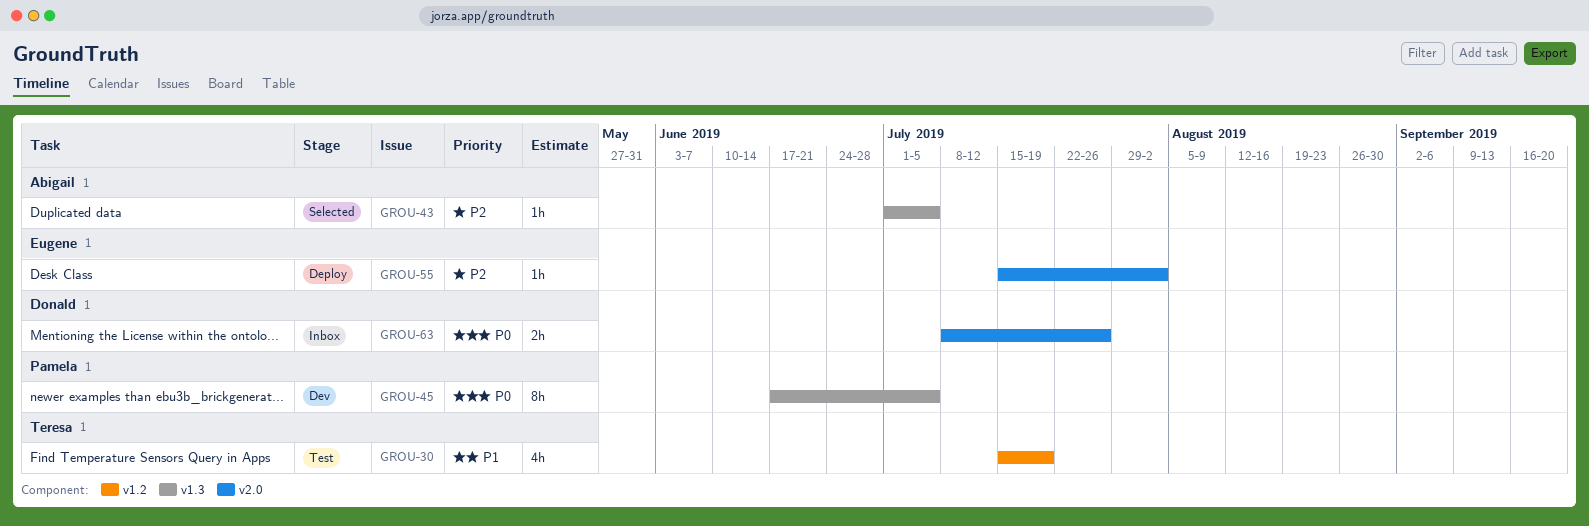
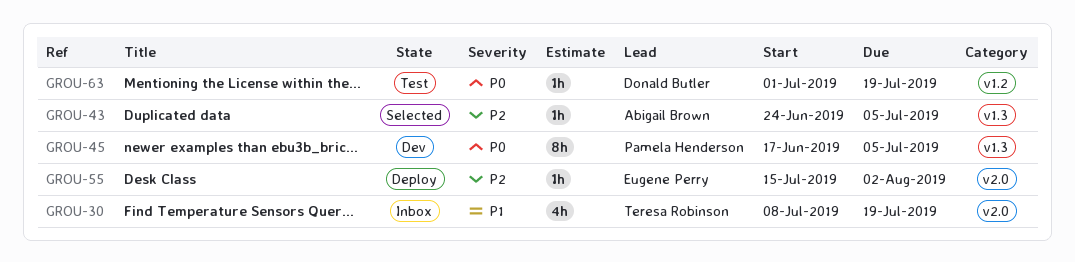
GROU-30, status: Test -> Inbox
GROU-30, label: v1.2 -> v2.0
GROU-30, start: Jul 15 -> Jul 8
GROU-43, start: Jul 1 -> Jun 24
GROU-63, status: Inbox -> Test
GROU-63, label: v2.0 -> v1.2
GROU-63, estimate: 2h -> 1h
GROU-63, start: Jul 8 -> Jul 1
GROU-63, due: Jul 26 -> Jul 19

